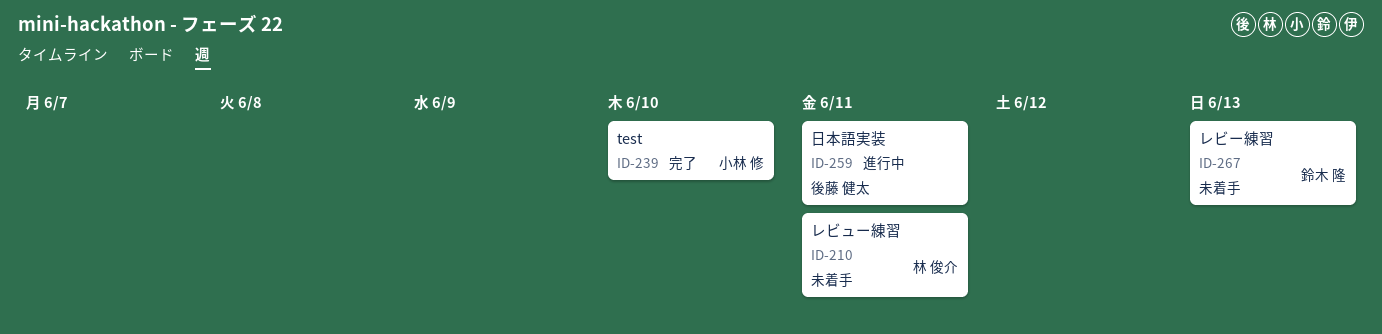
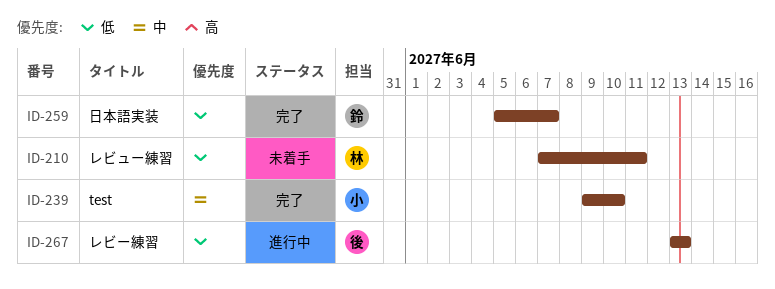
ID-259, status: 進行中 -> 完了
ID-259, owner: 後藤 健太 -> 鈴木 隆
ID-259, due: Jun 11 -> Jun 7
ID-267, status: 未着手 -> 進行中
ID-267, owner: 鈴木 隆 -> 後藤 健太

